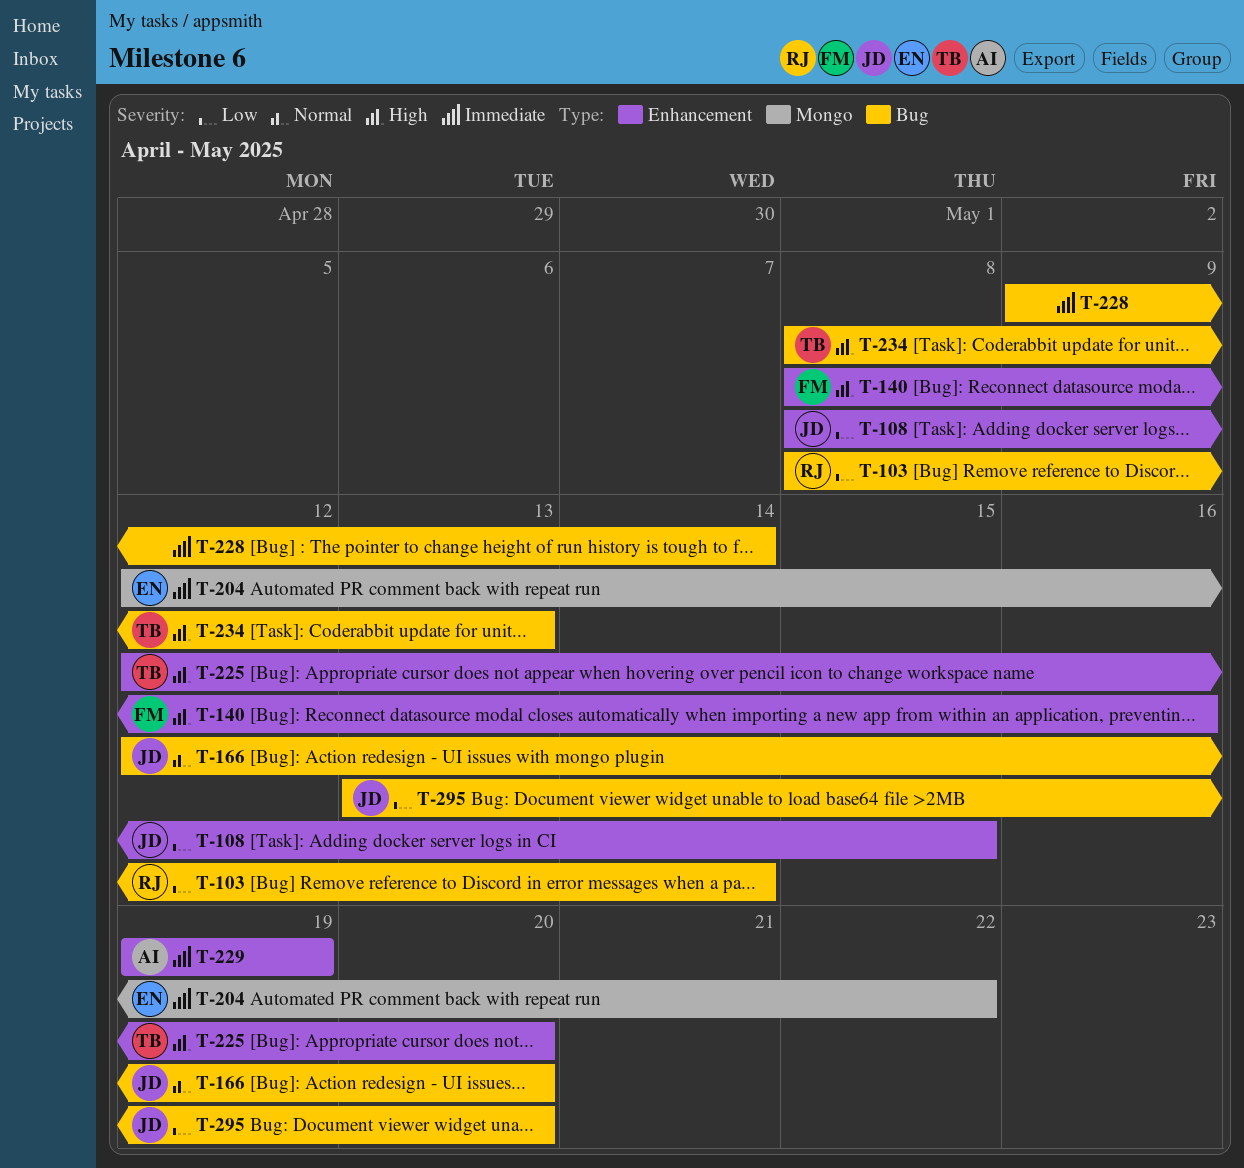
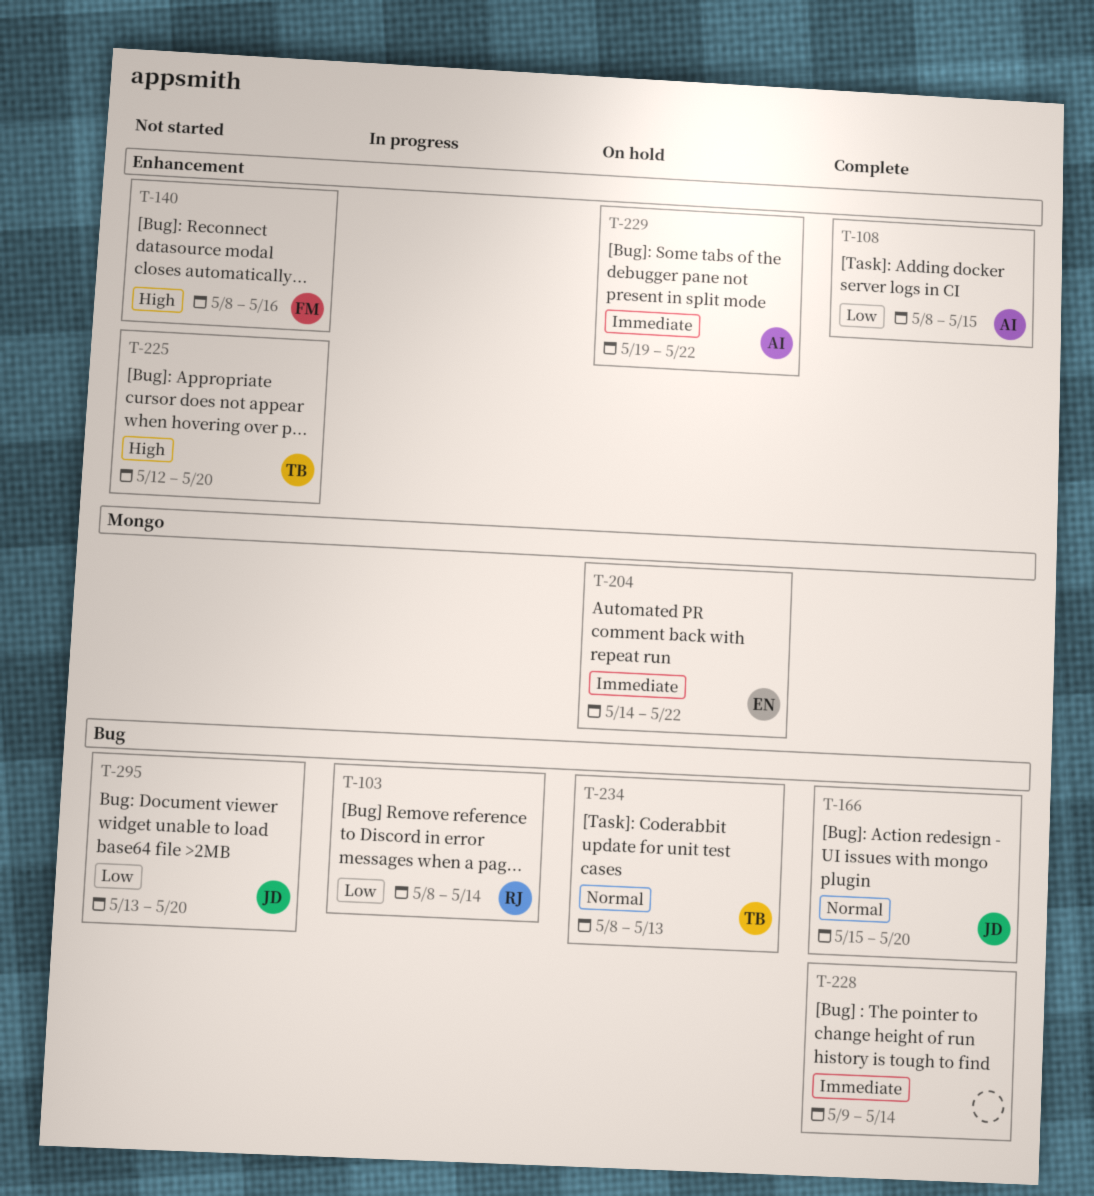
T-108, owner: JD -> AI
T-166, start: May 12 -> May 15
T-204, start: May 12 -> May 14
T-229, due: May 19 -> May 22
T-234, priority: High -> Normal

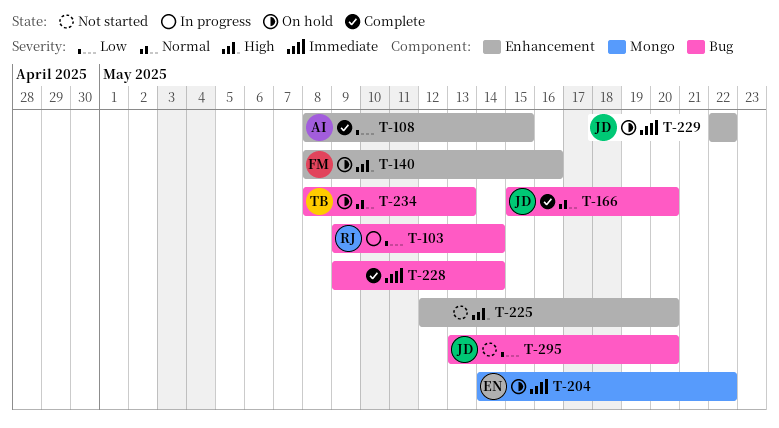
T-103, start: May 8 -> May 9
T-140, status: Not started -> On hold
T-225, owner: TB -> none
T-229, owner: AI -> JD
T-229, start: May 19 -> May 22

